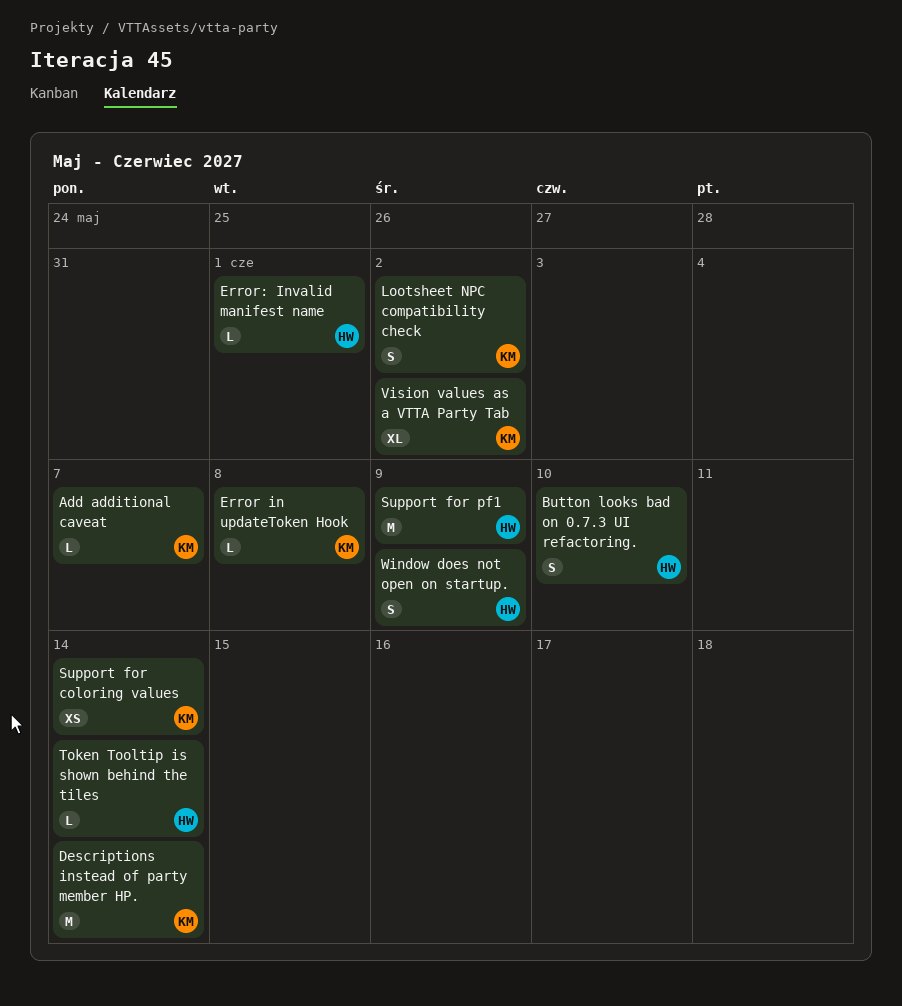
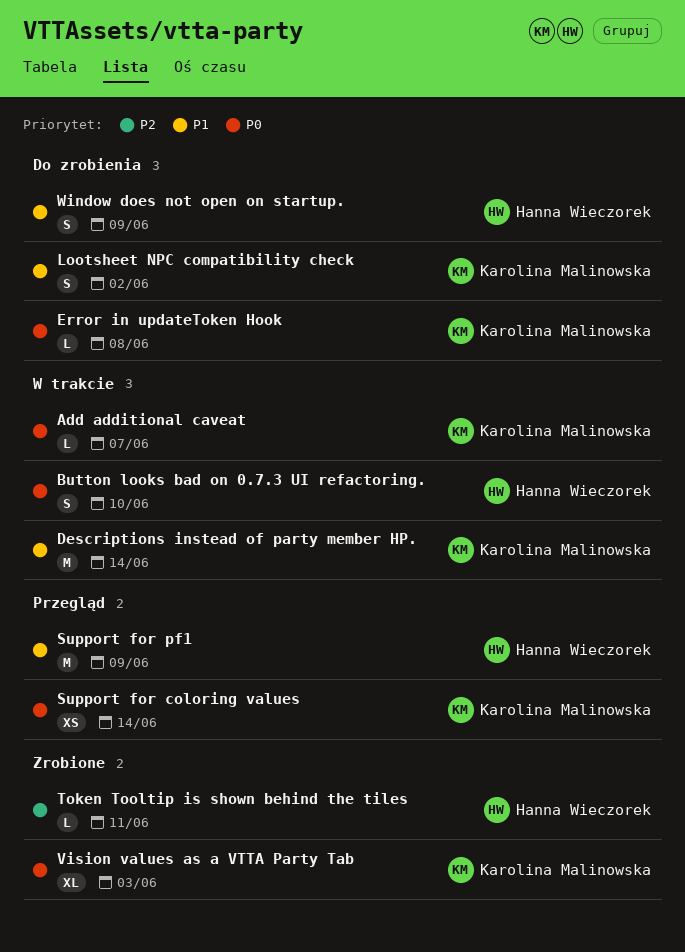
Error: Invalid manifest name: present -> none
Token Tooltip is shown behind the tiles, due: Jun 14 -> Jun 11
Vision values as a VTTA Party Tab, due: Jun 2 -> Jun 3

